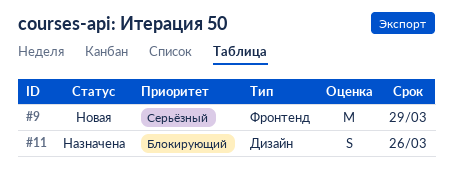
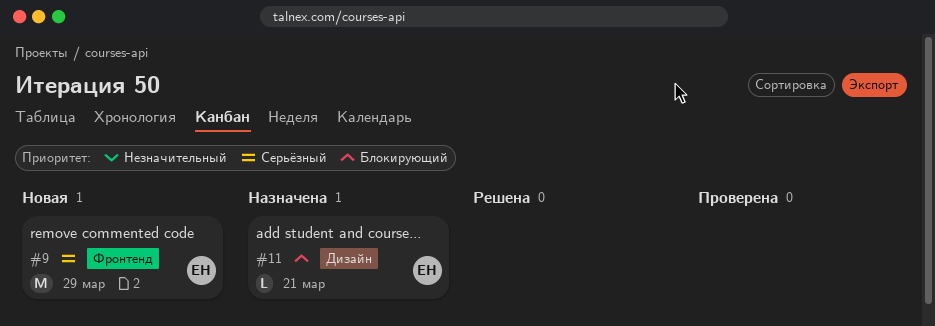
#11, estimate: S -> L
#11, due: Mar 26 -> Mar 21

